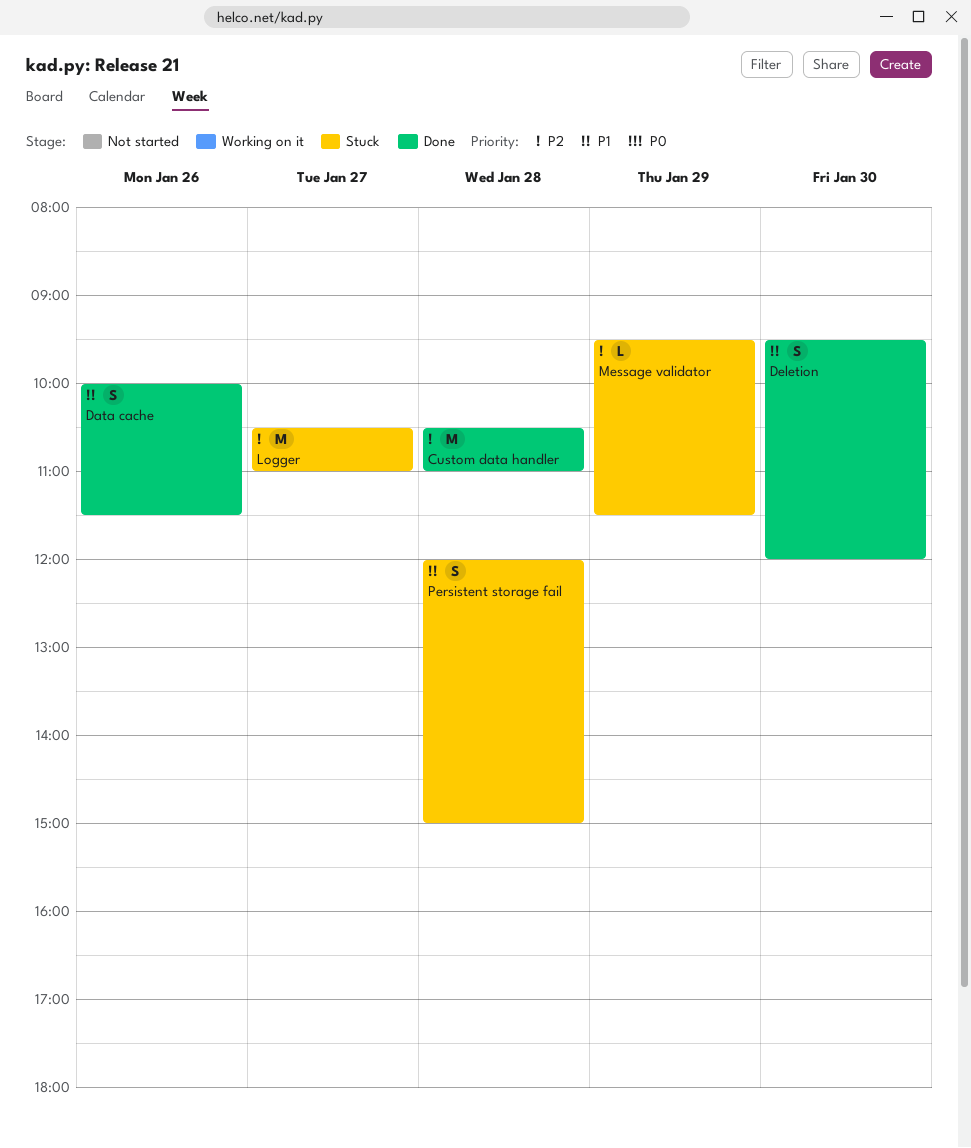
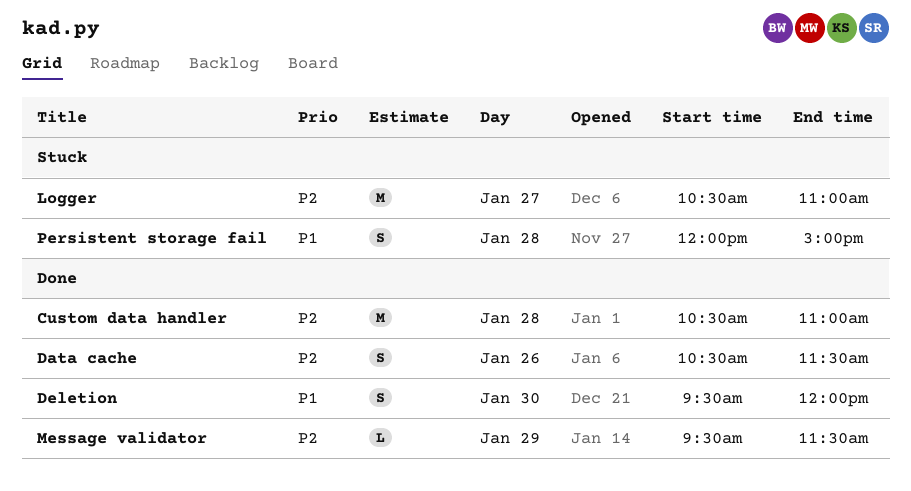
Data cache, priority: P1 -> P2
Data cache, begins: 10:00 -> 10:30
Message validator, status: Stuck -> Done

